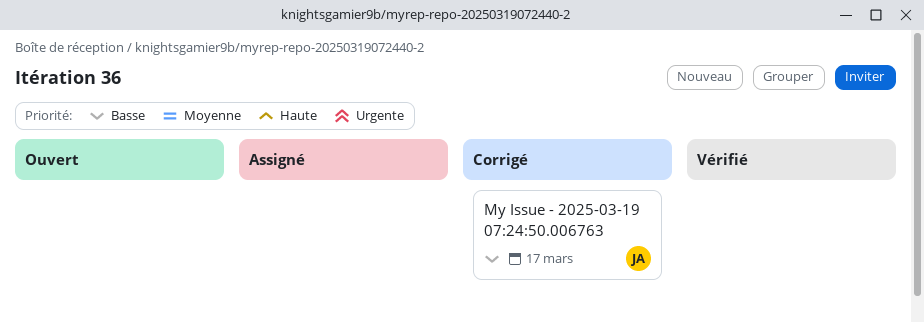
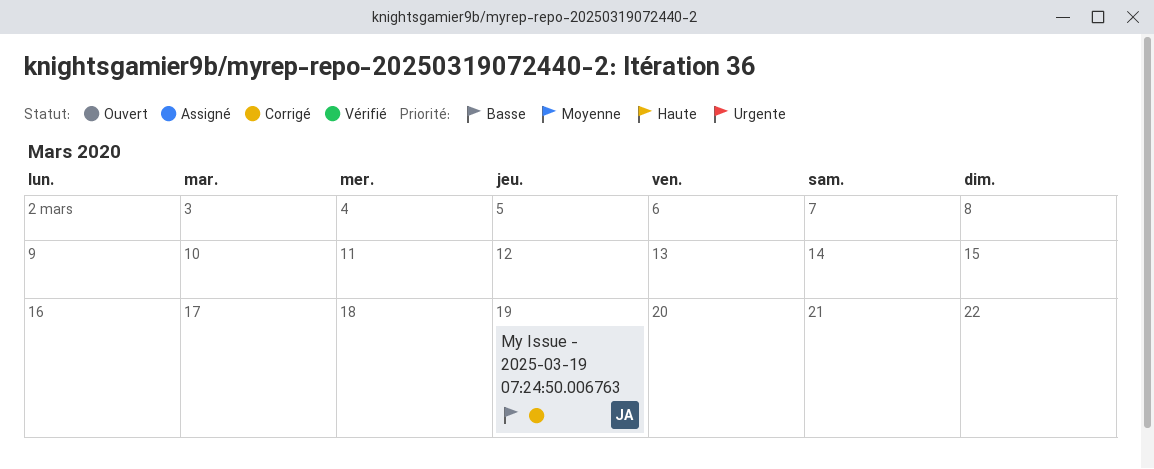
My Issue - 2025-03-19 07:24:50.006763, due: Mar 17 -> Mar 19

